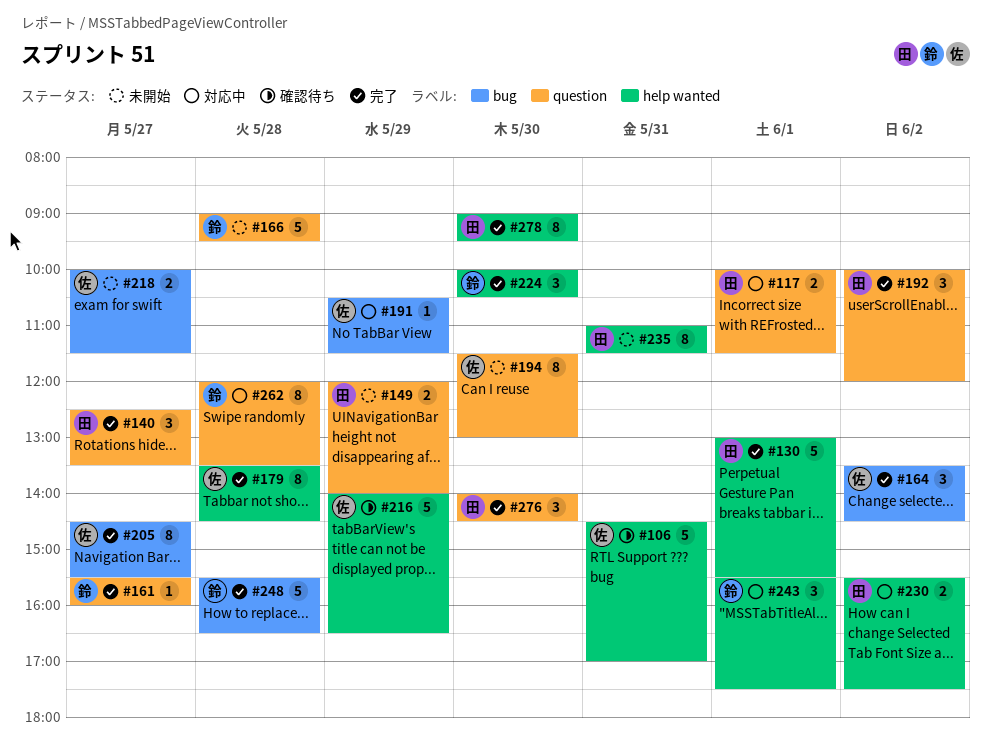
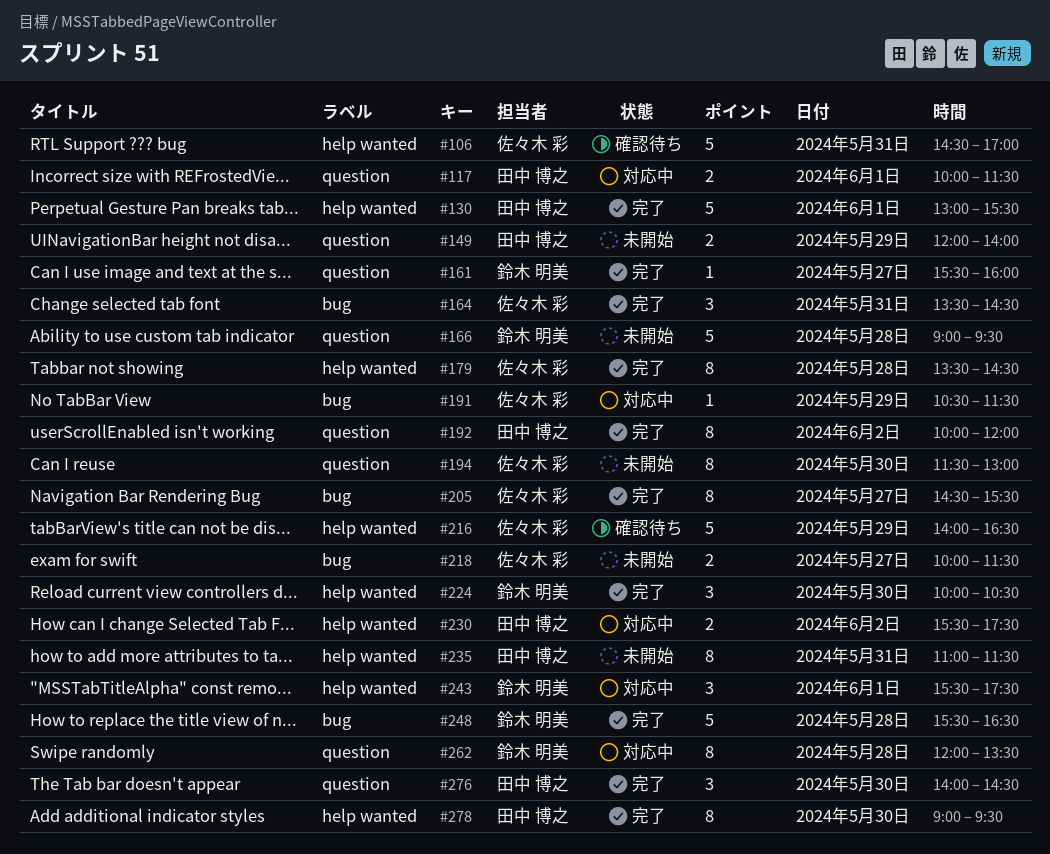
#140: present -> none
#164, day: Jun 2 -> May 31
#192, estimate: 3 -> 8

